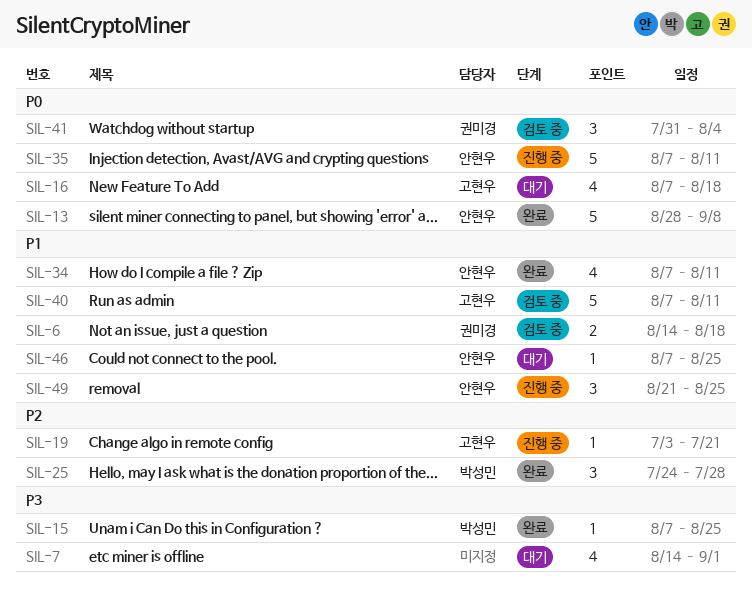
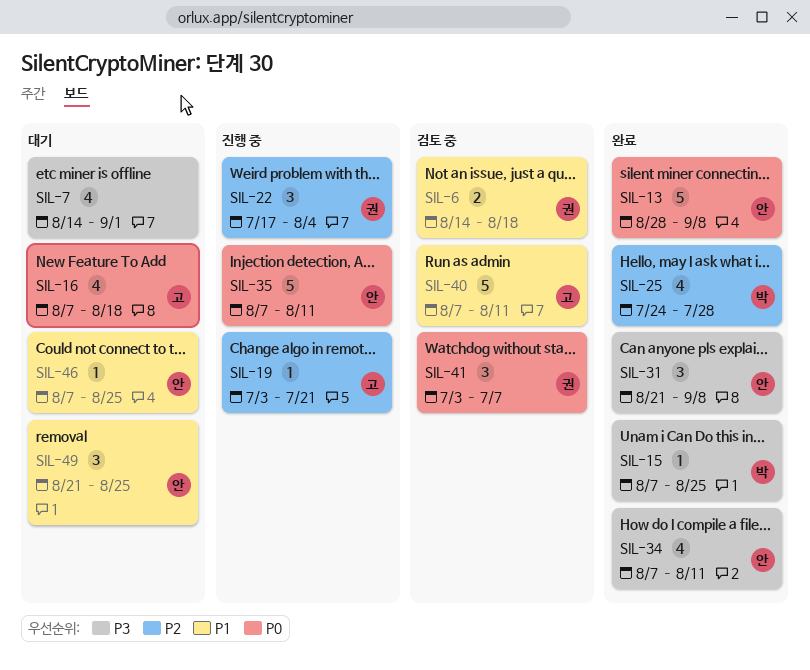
SIL-22: none -> present
SIL-25, estimate: 3 -> 4
SIL-31: none -> present
SIL-34, priority: P1 -> P3
SIL-41, start: Jul 31 -> Jul 3
SIL-41, due: Aug 4 -> Jul 7
SIL-49, status: 진행 중 -> 대기

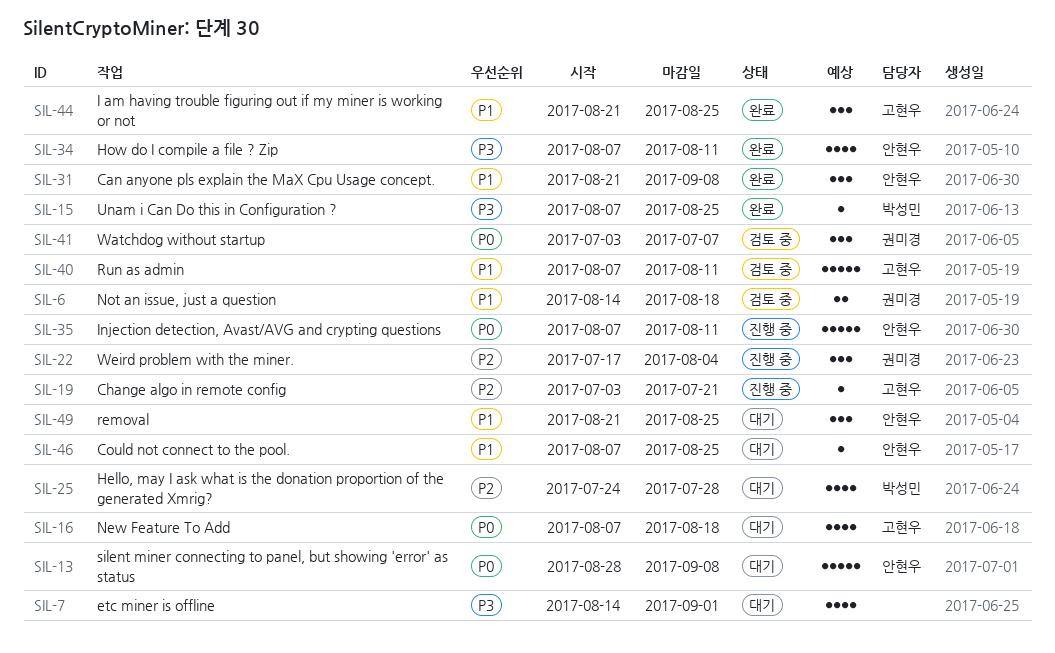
SIL-13, status: 완료 -> 대기
SIL-25, status: 완료 -> 대기
SIL-31, priority: P3 -> P1
SIL-44: none -> present

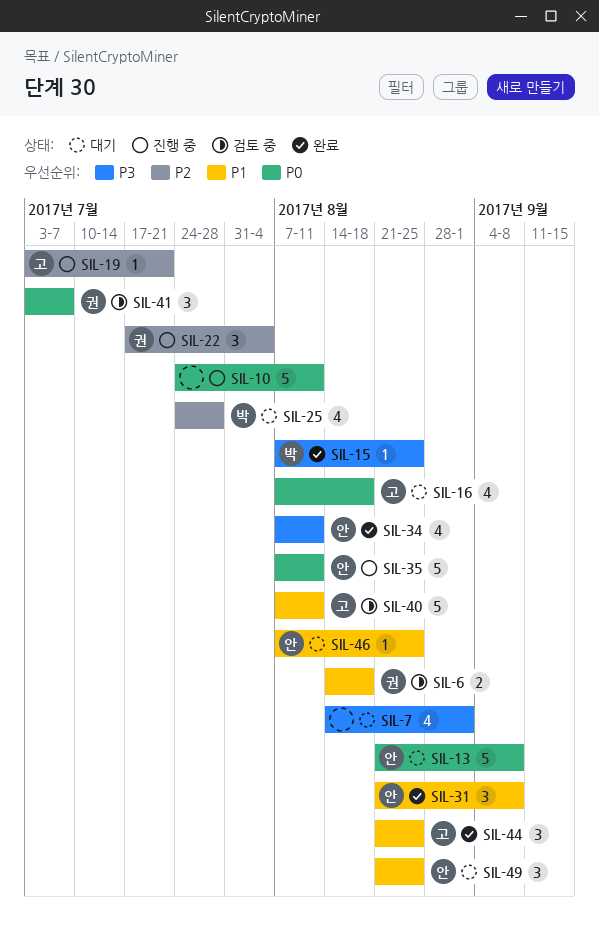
SIL-10: none -> present
SIL-13, start: Aug 28 -> Aug 21

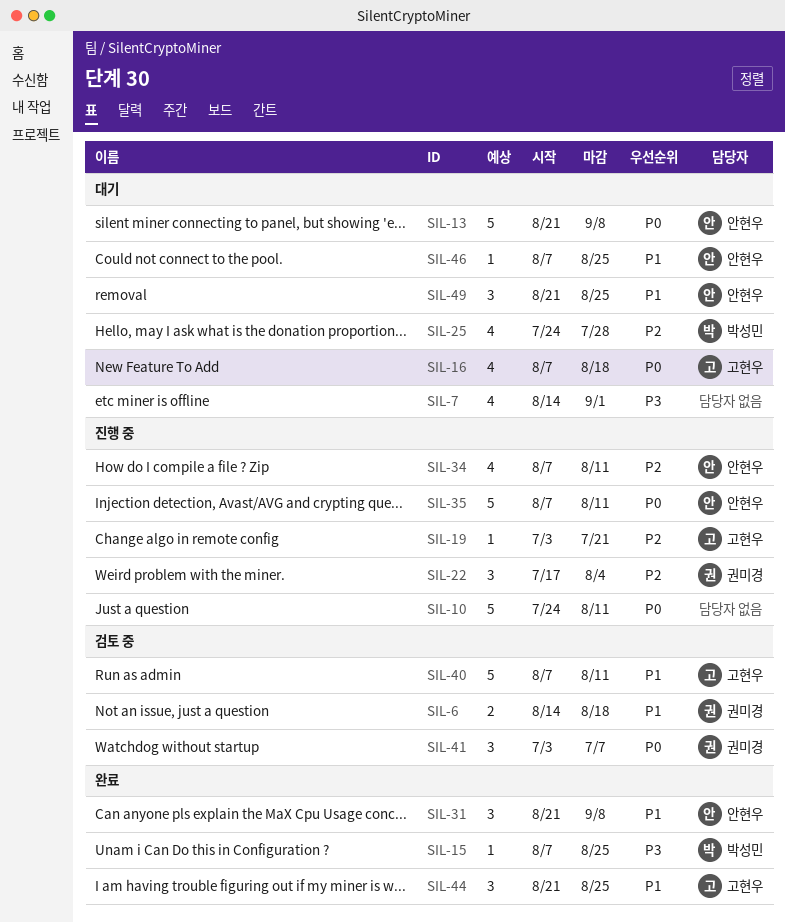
SIL-34, status: 완료 -> 진행 중
SIL-34, priority: P3 -> P2

